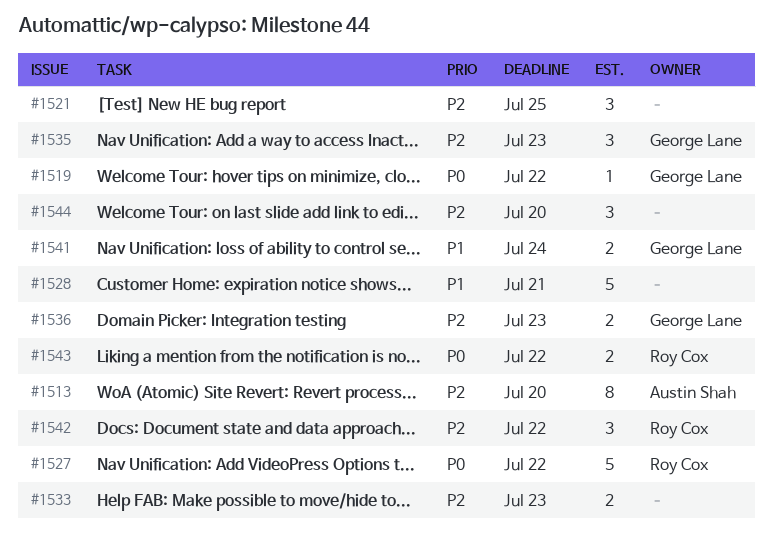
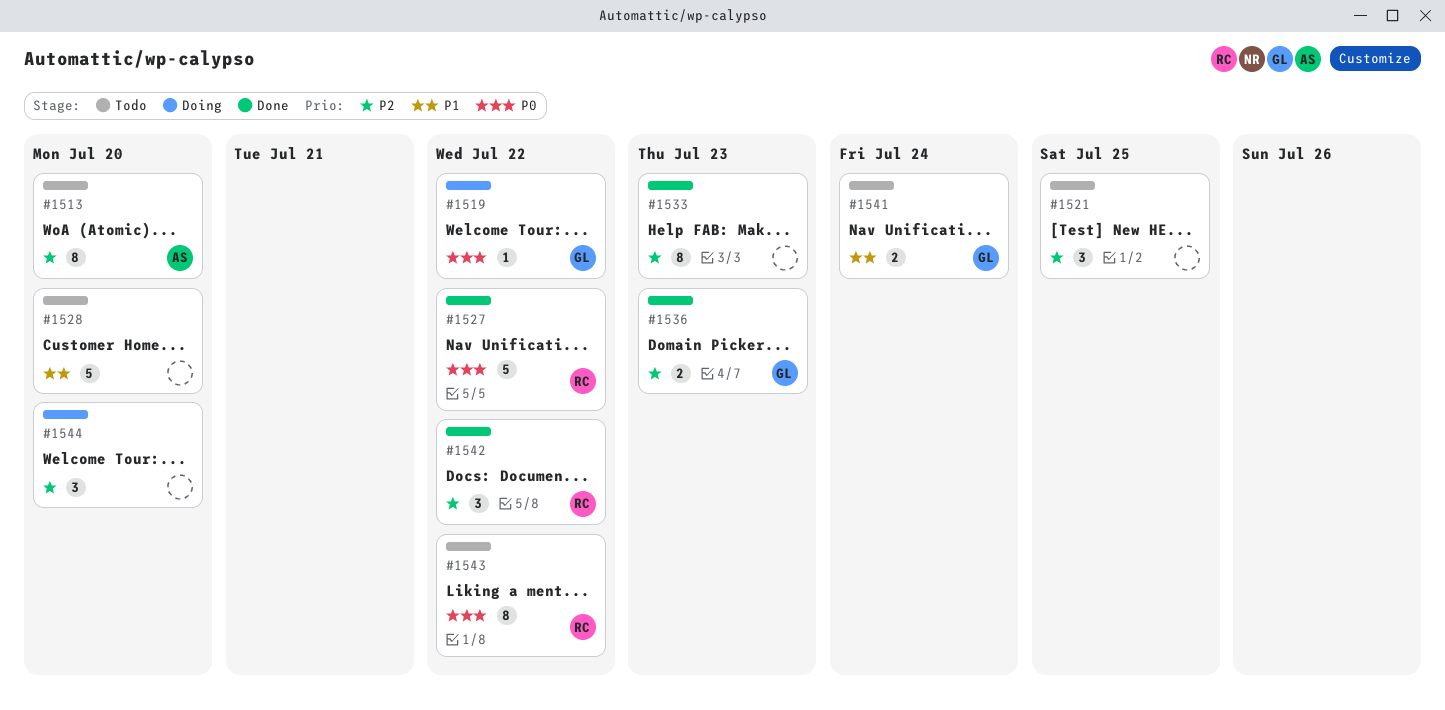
#1528, due: Jul 21 -> Jul 20
#1533, estimate: 2 -> 8
#1535: present -> none
#1543, estimate: 2 -> 8

